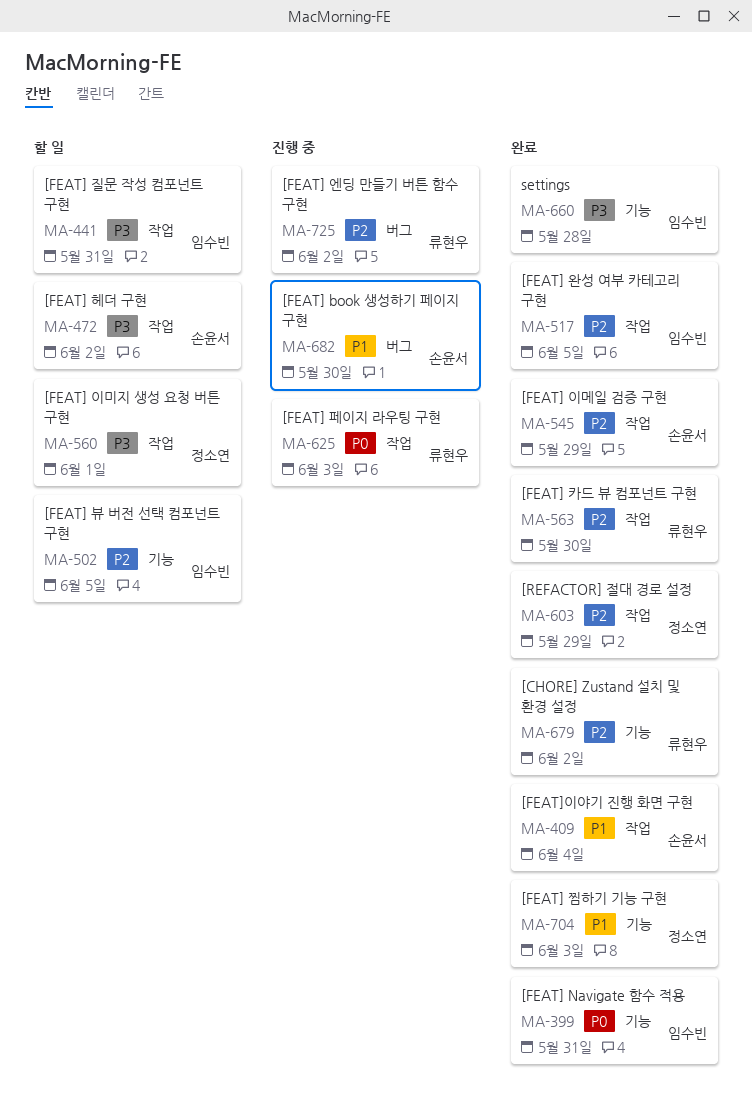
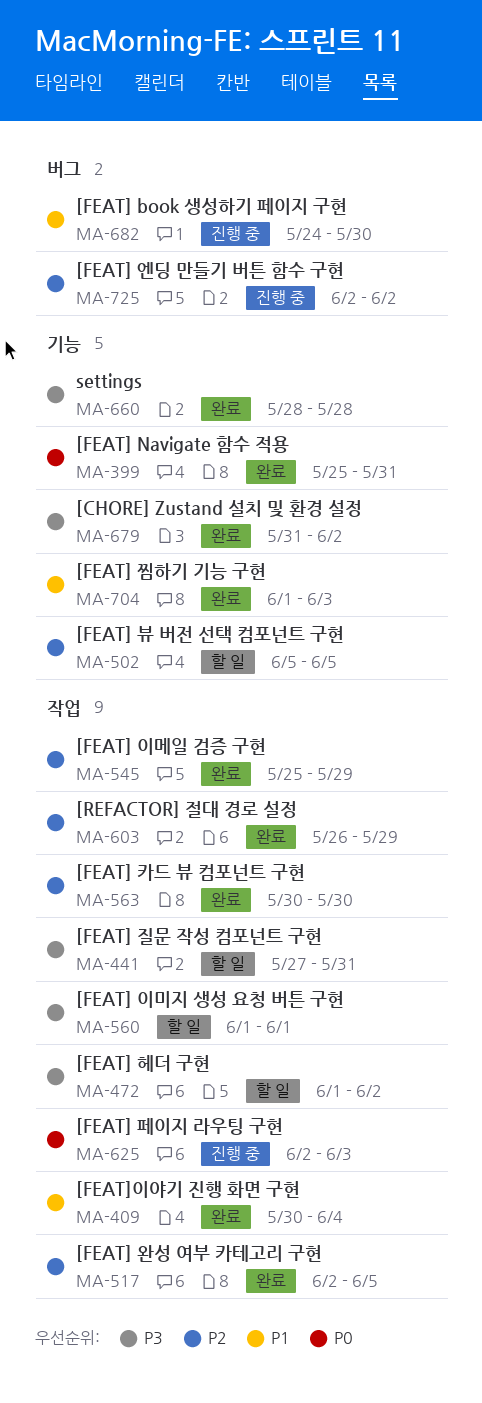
MA-679, priority: P2 -> P3

